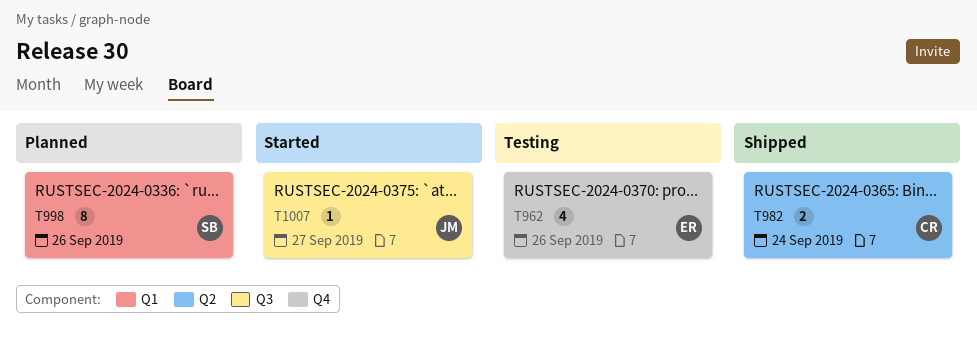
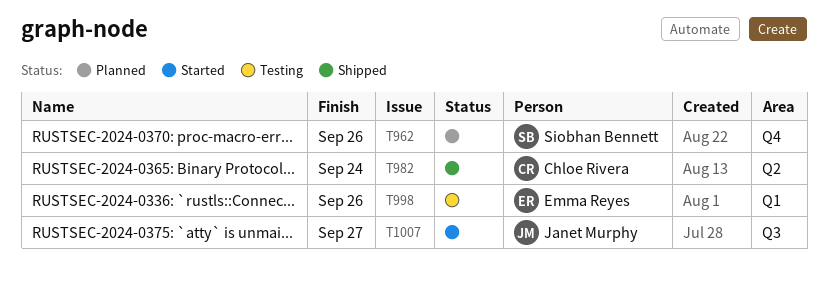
T962, status: Testing -> Planned
T962, owner: Emma Reyes -> Siobhan Bennett
T998, status: Planned -> Testing
T998, owner: Siobhan Bennett -> Emma Reyes

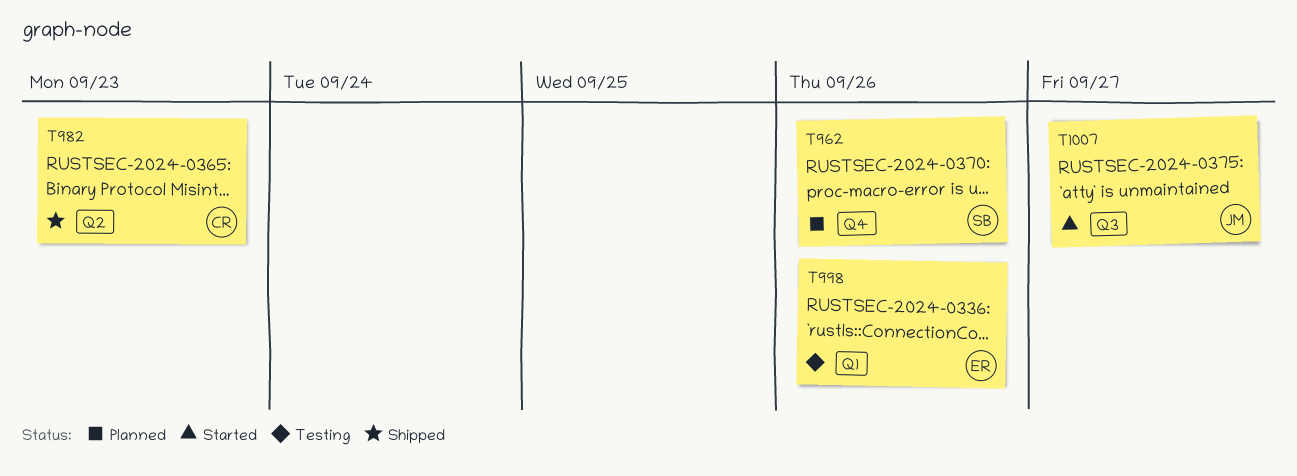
T982, due: Sep 24 -> Sep 23

